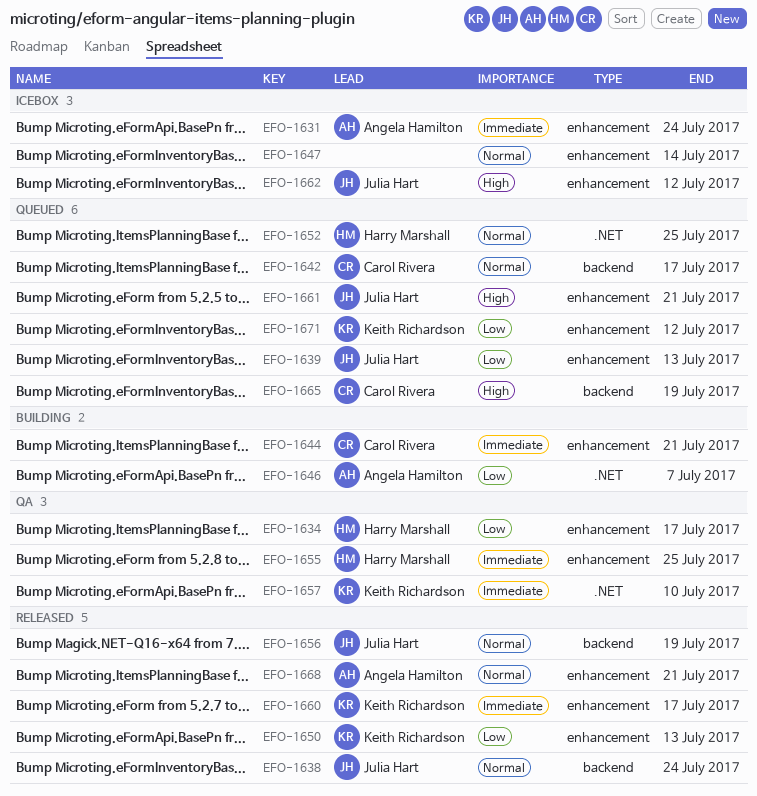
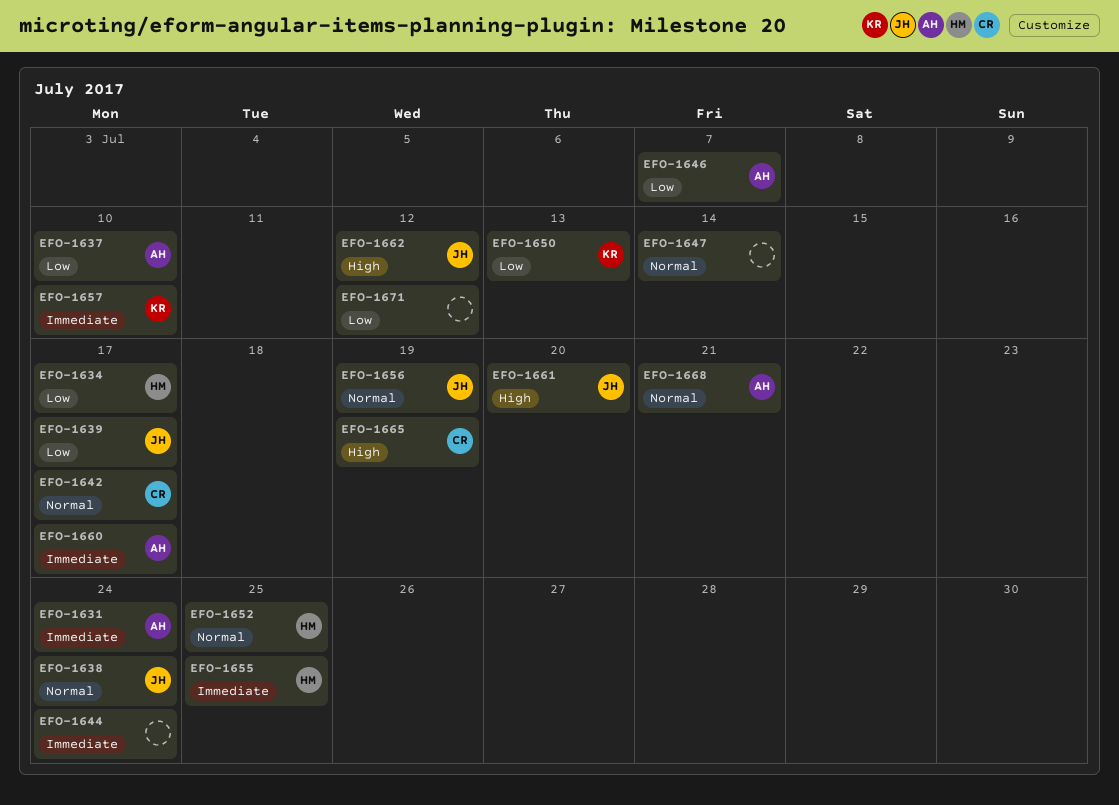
EFO-1637: none -> present
EFO-1639, due: Jul 13 -> Jul 17
EFO-1644, owner: Carol Rivera -> none
EFO-1644, due: Jul 21 -> Jul 24
EFO-1660, owner: Keith Richardson -> Angela Hamilton
EFO-1661, due: Jul 21 -> Jul 20
EFO-1671, owner: Keith Richardson -> none

